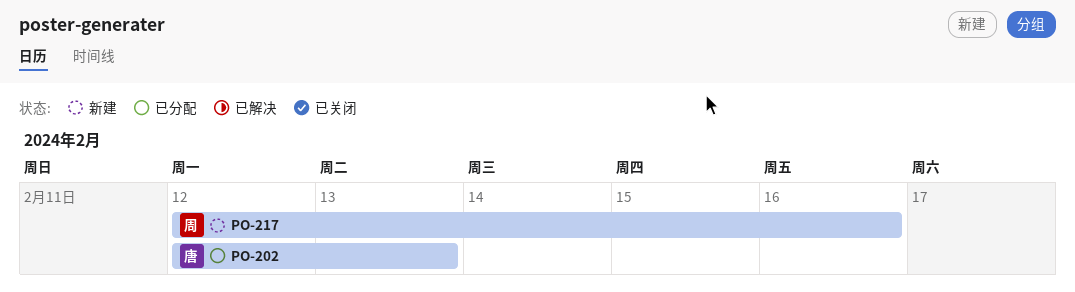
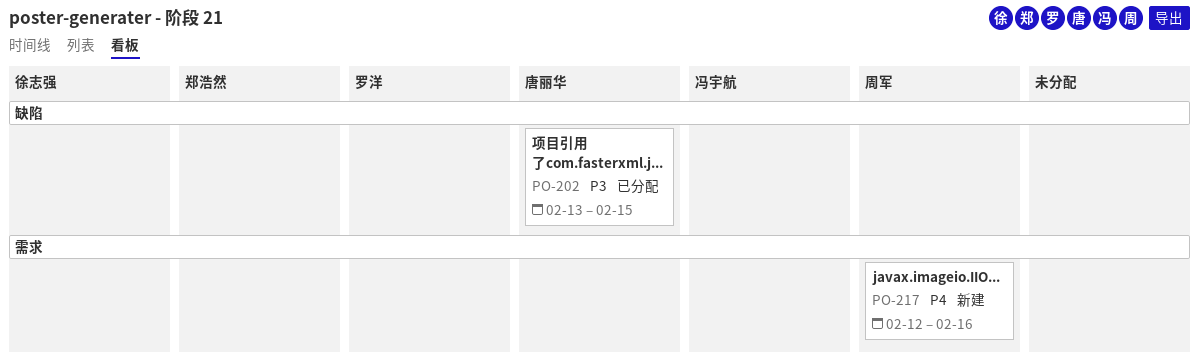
PO-202, start: Feb 12 -> Feb 13
PO-202, due: Feb 13 -> Feb 15

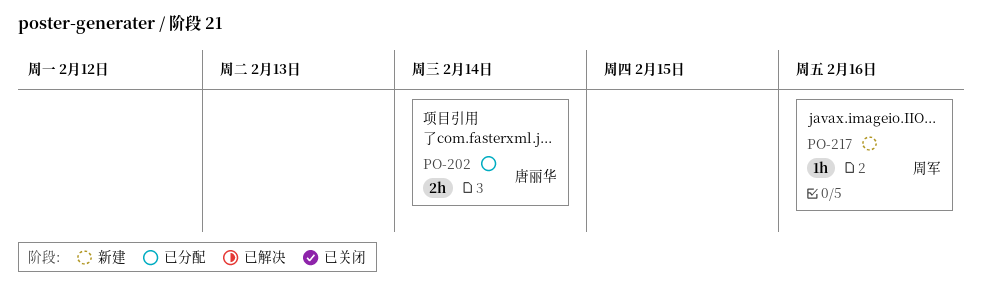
PO-202, due: Feb 15 -> Feb 14

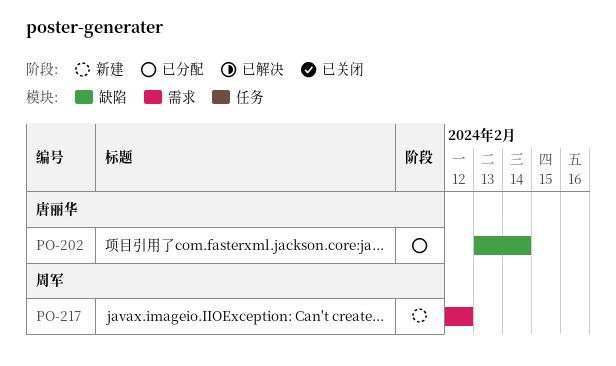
PO-217, due: Feb 16 -> Feb 12

